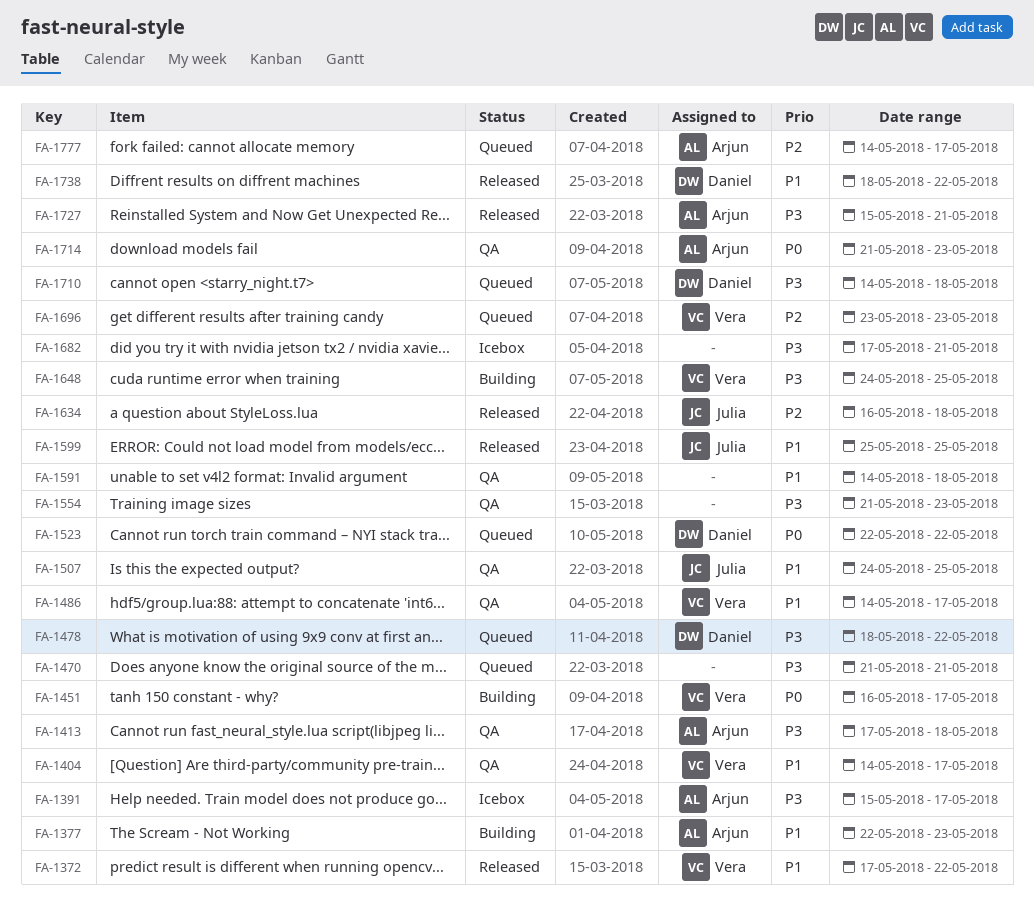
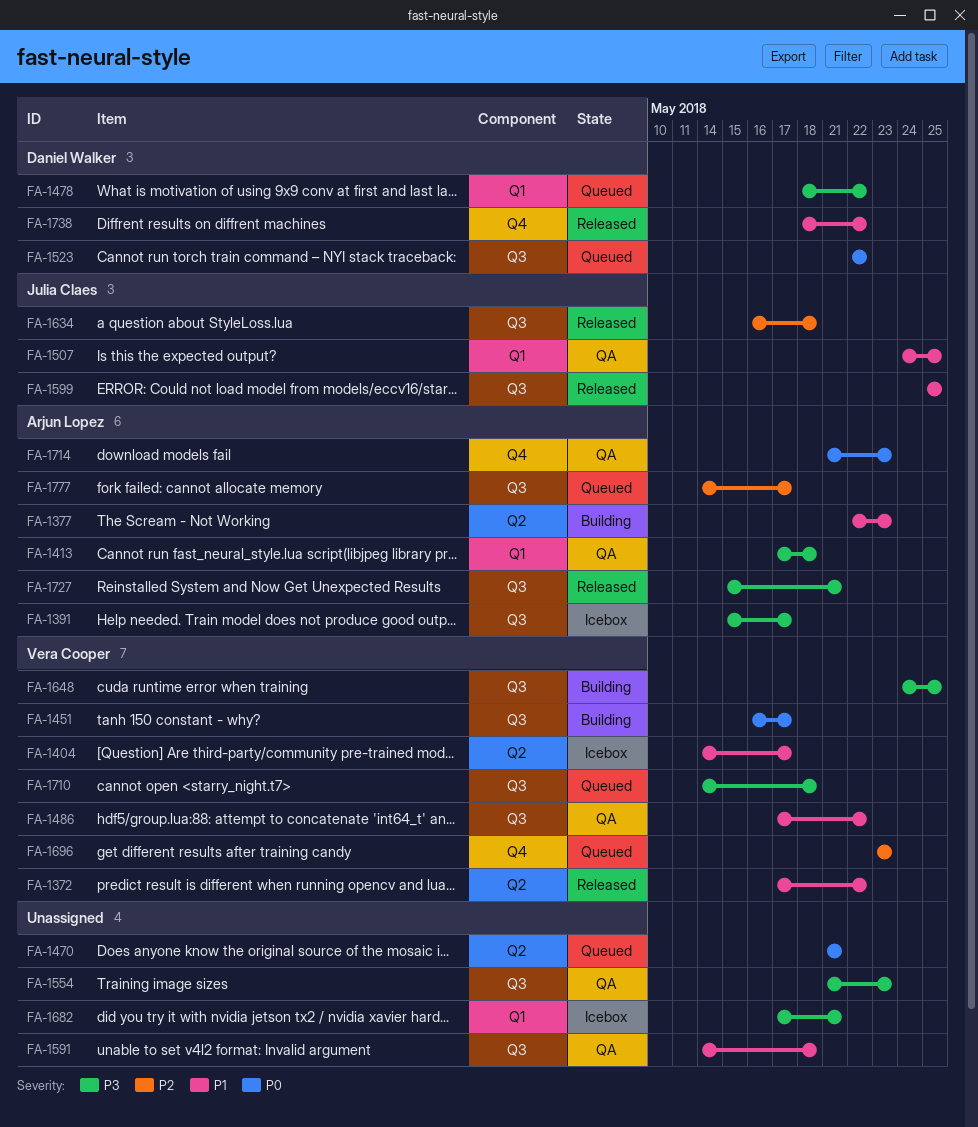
FA-1404, status: QA -> Icebox
FA-1470, priority: P3 -> P0
FA-1486, start: May 14 -> May 17
FA-1486, due: May 17 -> May 22
FA-1710, owner: Daniel Walker -> Vera Cooper

